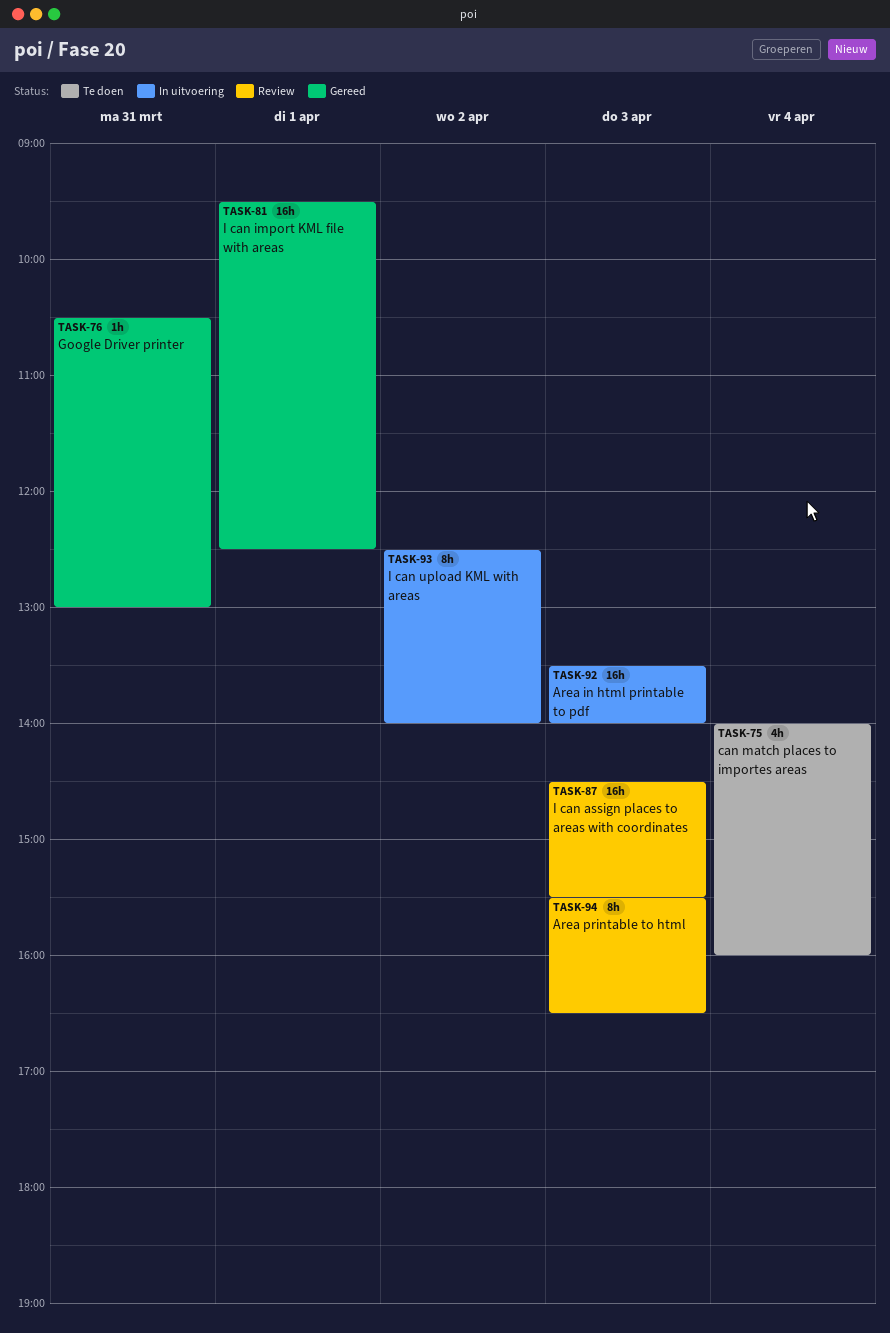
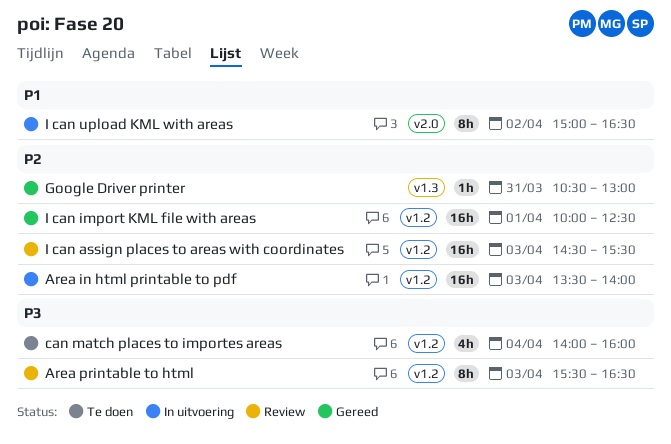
I can import KML file with areas, begins: 09:30 -> 10:00
I can upload KML with areas, begins: 12:30 -> 15:00
I can upload KML with areas, ends: 14:00 -> 16:30

